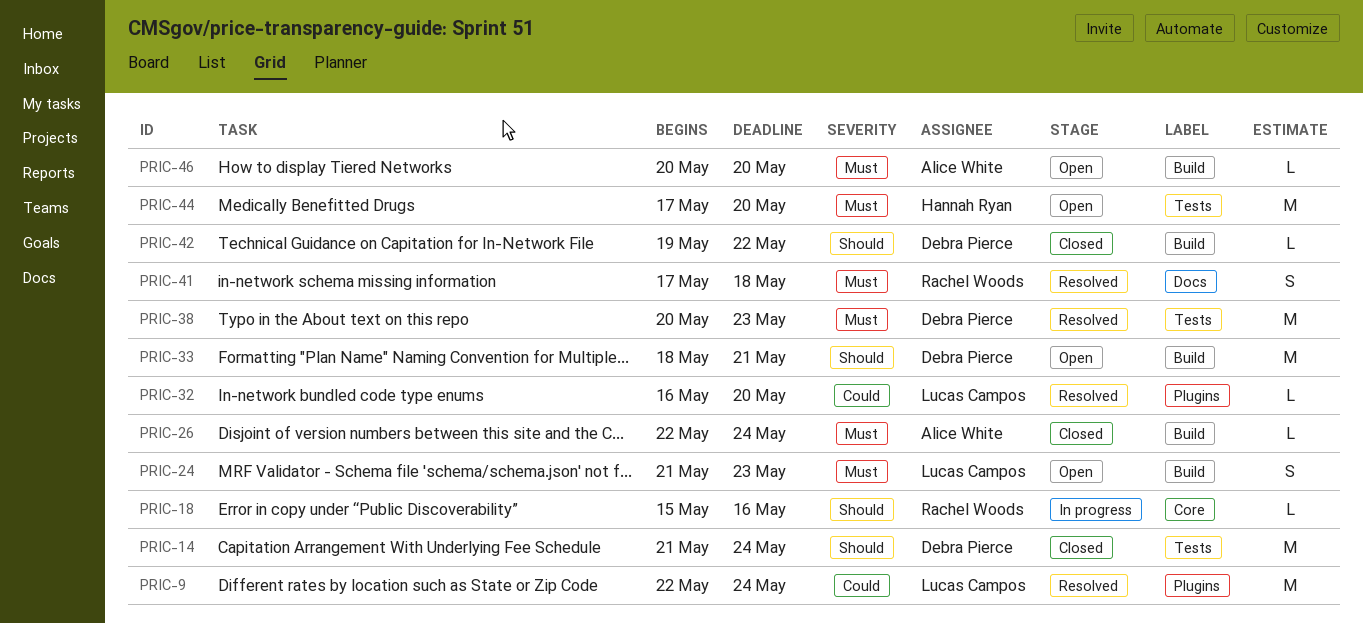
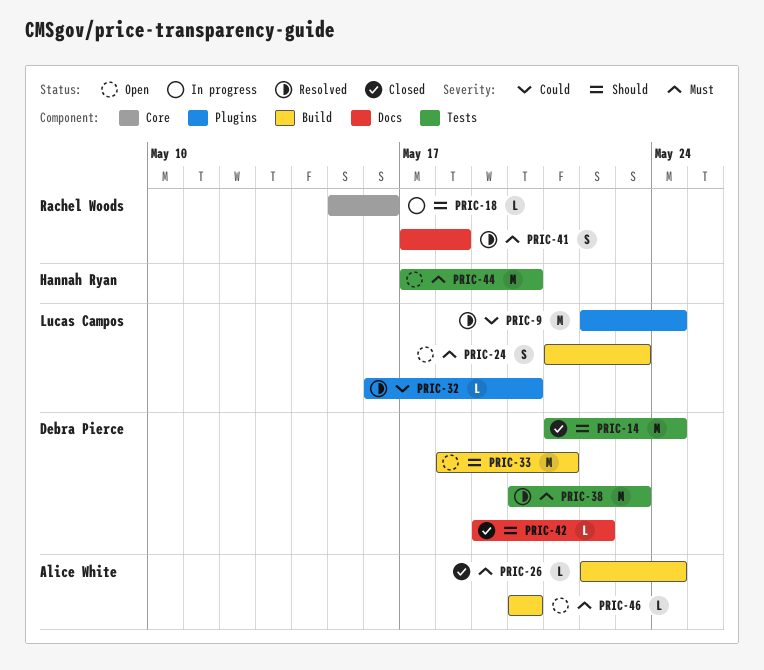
PRIC-42, label: Build -> Docs

